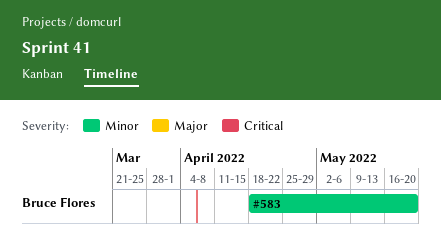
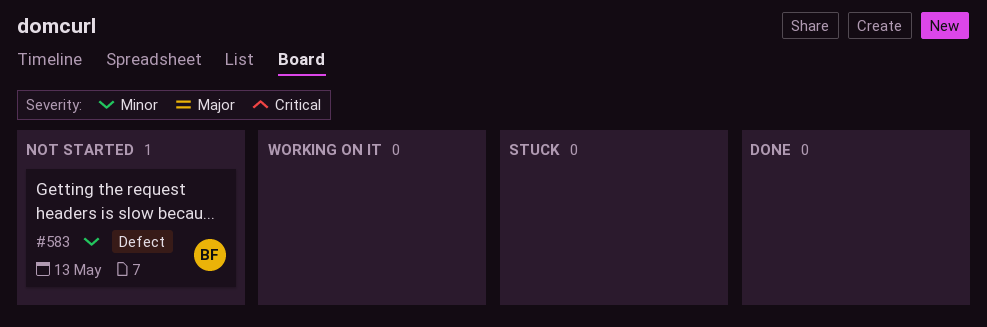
#583, due: May 20 -> May 13

